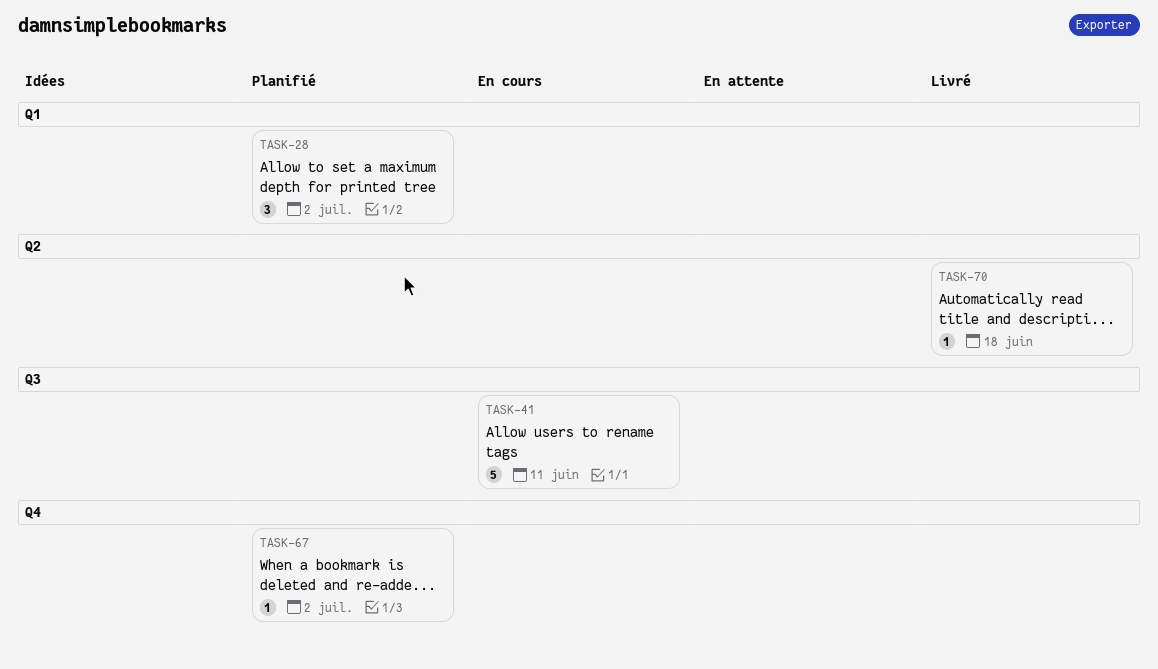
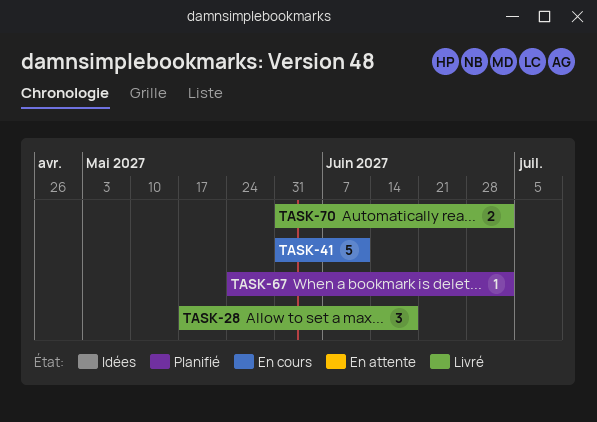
TASK-28, status: Planifié -> Livré
TASK-28, due: Jul 2 -> Jun 18
TASK-70, estimate: 1 -> 2
TASK-70, due: Jun 18 -> Jul 2

